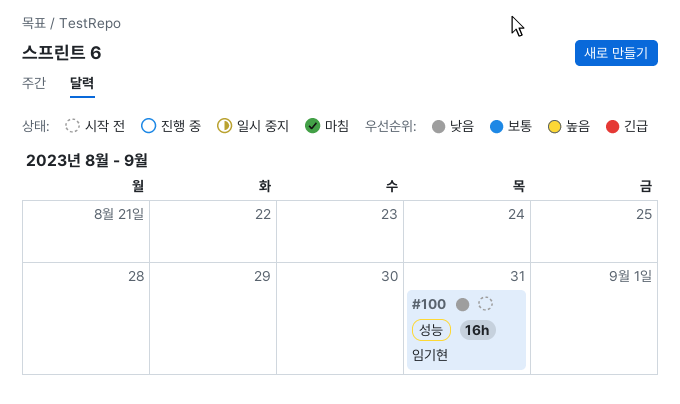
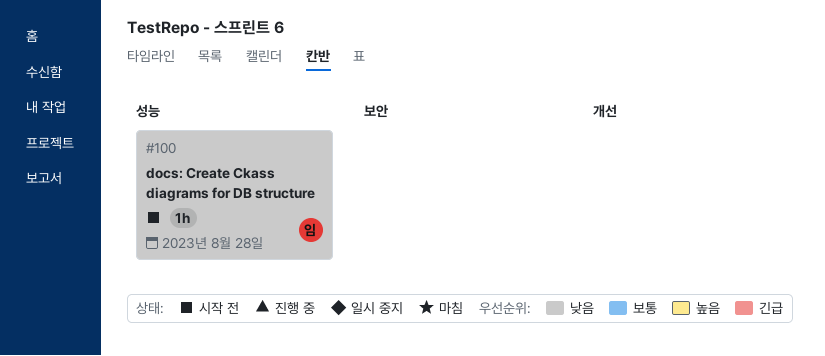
#100, estimate: 16h -> 1h
#100, due: Aug 31 -> Aug 28

